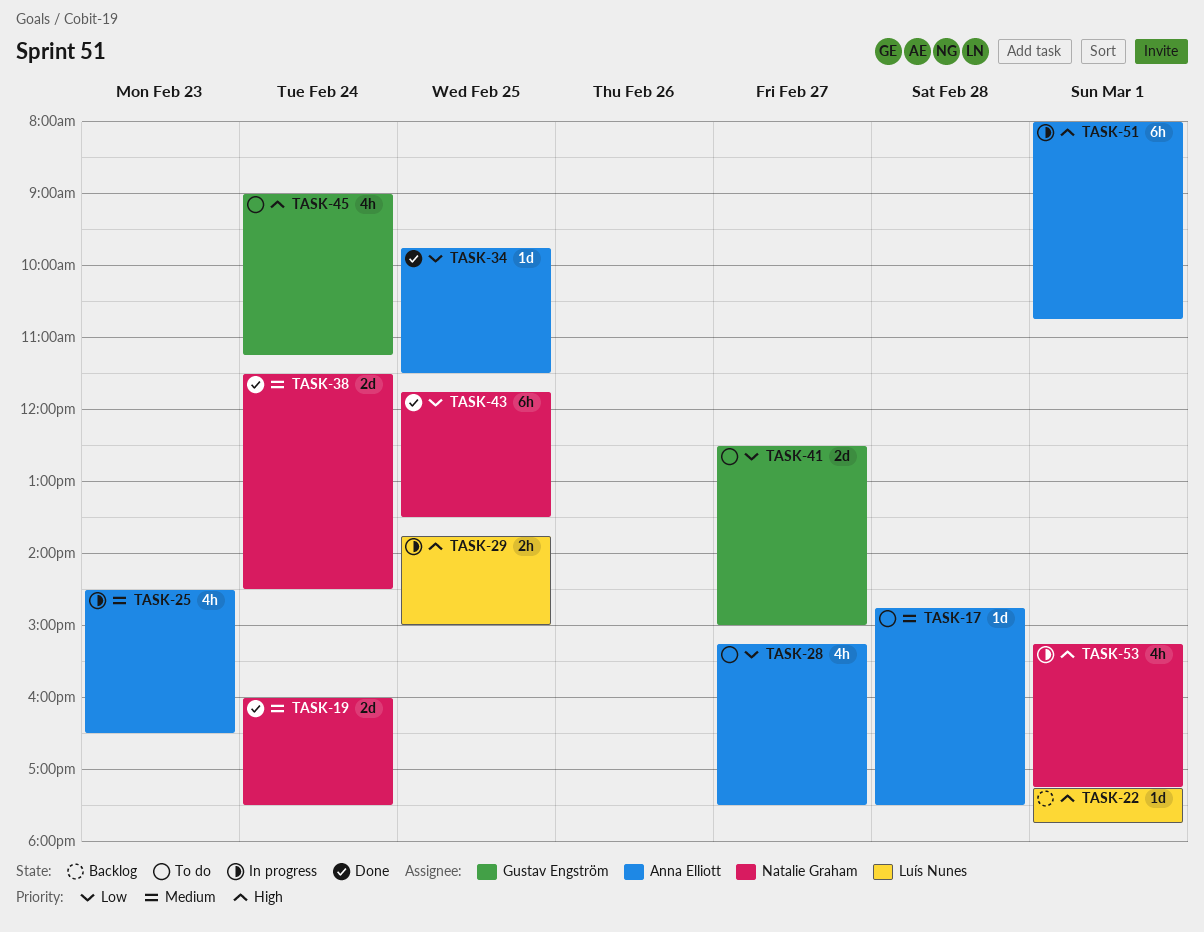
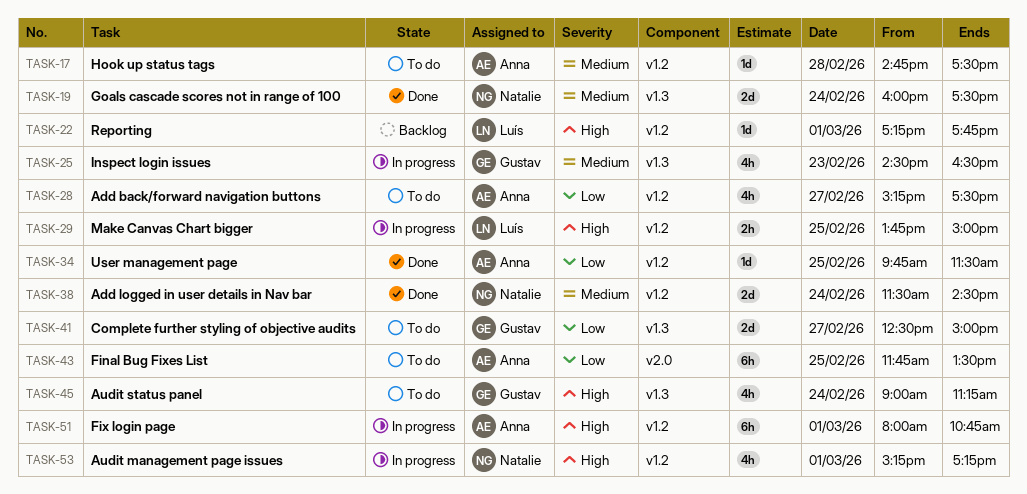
TASK-25, owner: Anna Elliott -> Gustav Engström
TASK-43, status: Done -> To do
TASK-43, owner: Natalie Graham -> Anna Elliott

